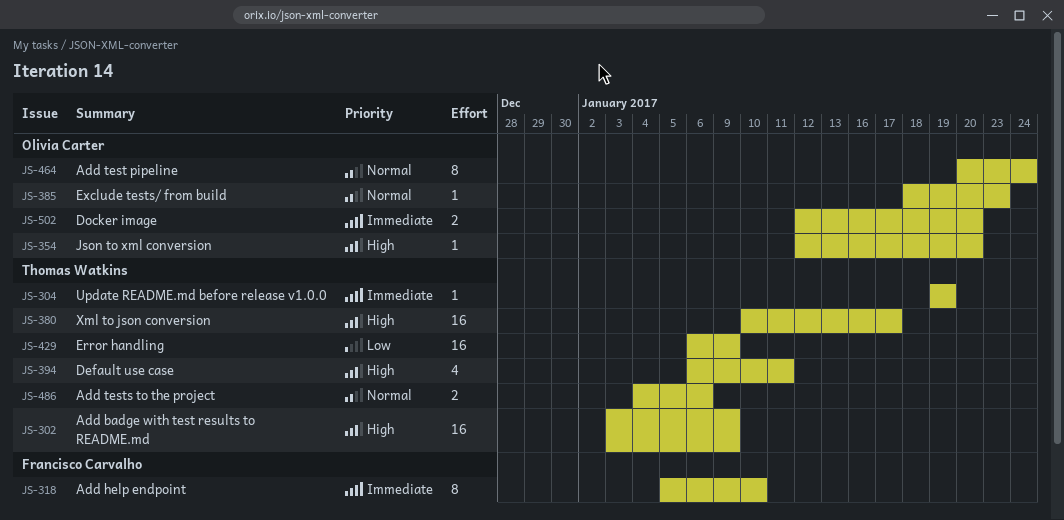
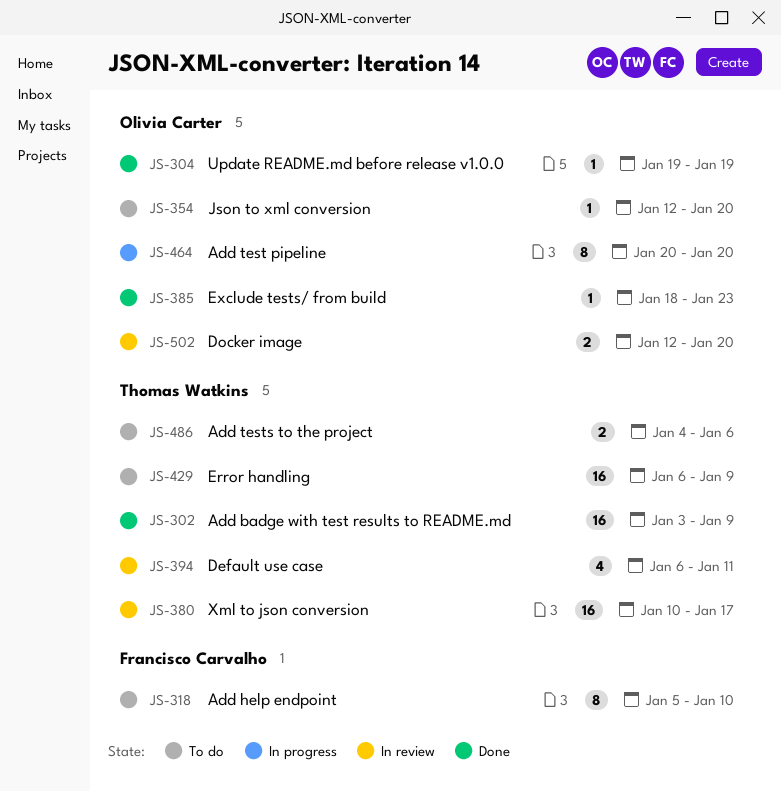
JS-304, owner: Thomas Watkins -> Olivia Carter
JS-464, due: Jan 24 -> Jan 20

